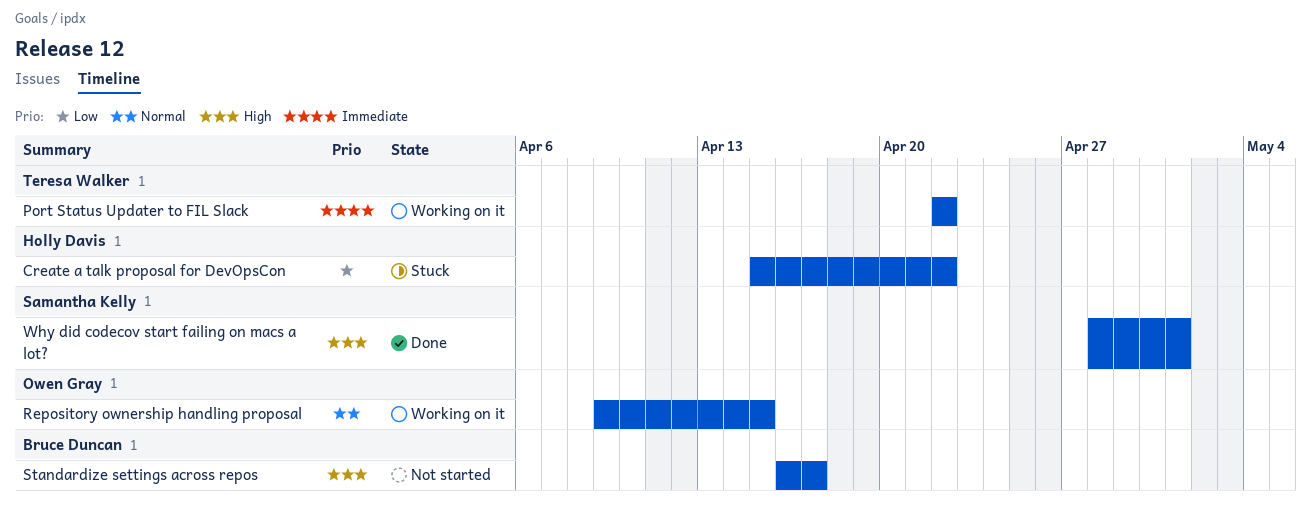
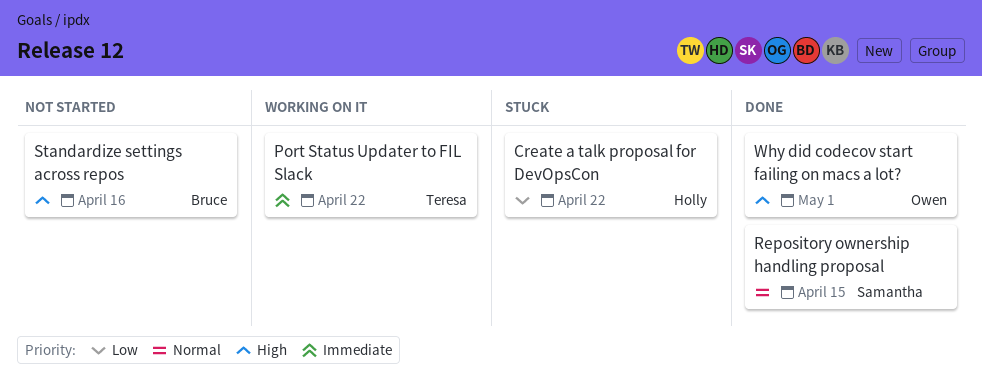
Repository ownership handling proposal, status: Working on it -> Done
Repository ownership handling proposal, owner: Owen Gray -> Samantha Kelly
Standardize settings across repos, due: Apr 17 -> Apr 16
Why did codecov start failing on macs a lot?, owner: Samantha Kelly -> Owen Gray

